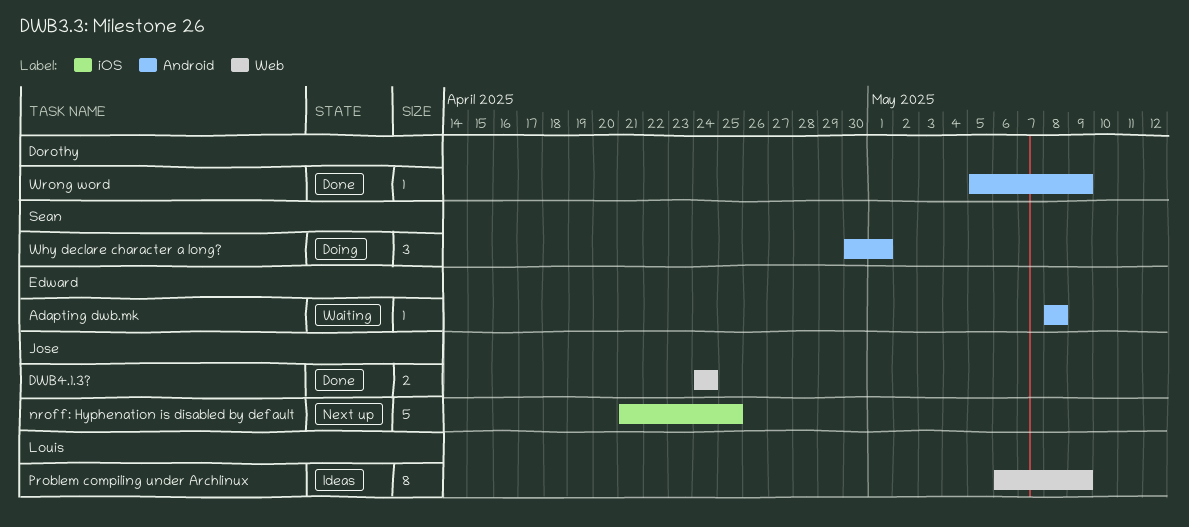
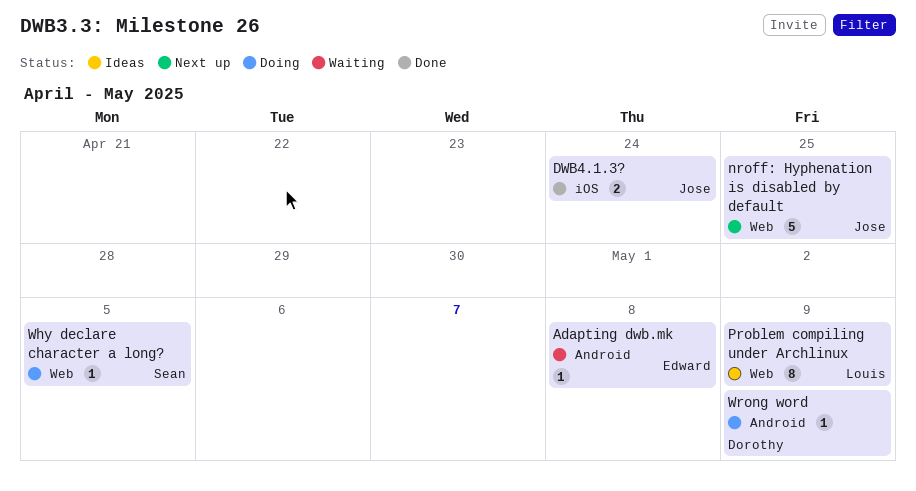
DWB4.1.3?, label: Web -> iOS
nroff: Hyphenation is disabled by default, label: iOS -> Web
Why declare character a long?, label: Android -> Web
Why declare character a long?, estimate: 3 -> 1
Why declare character a long?, due: May 1 -> May 5
Wrong word, status: Done -> Doing

